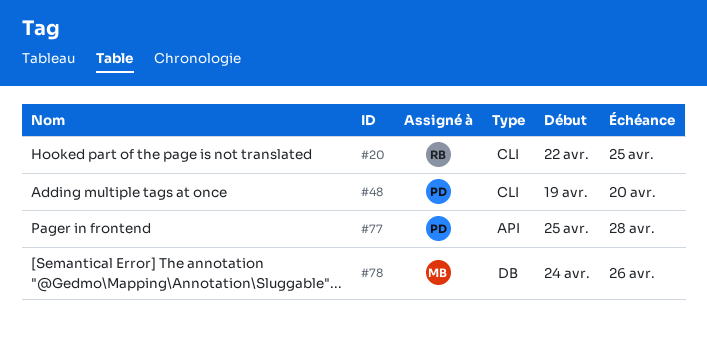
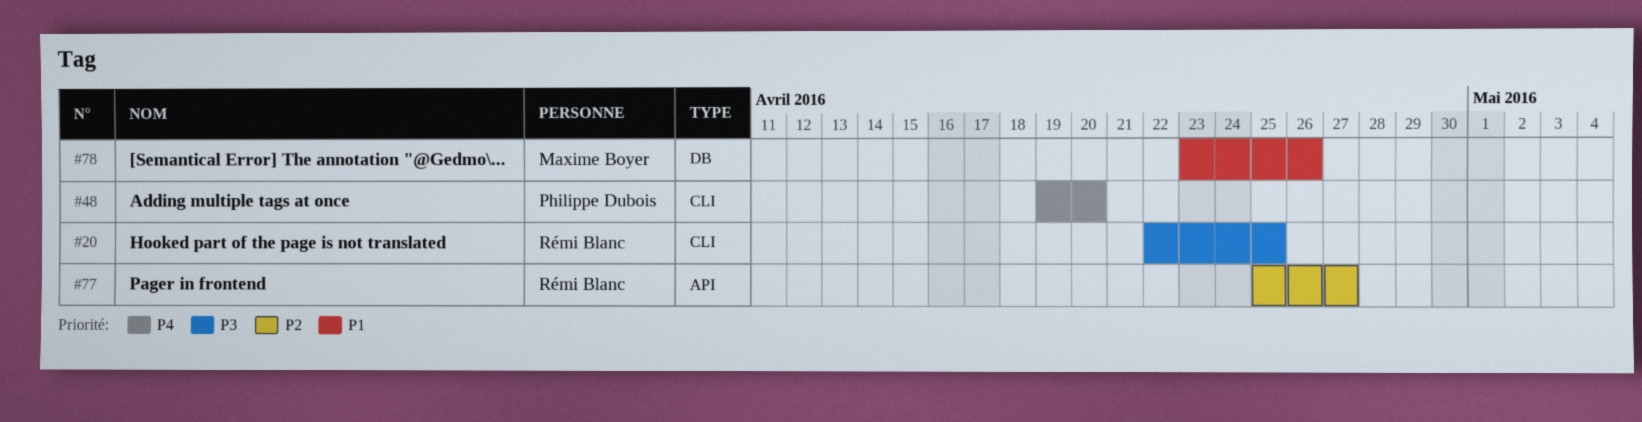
#77, owner: Philippe Dubois -> Rémi Blanc
#77, due: Apr 28 -> Apr 27
#78, start: Apr 24 -> Apr 23

